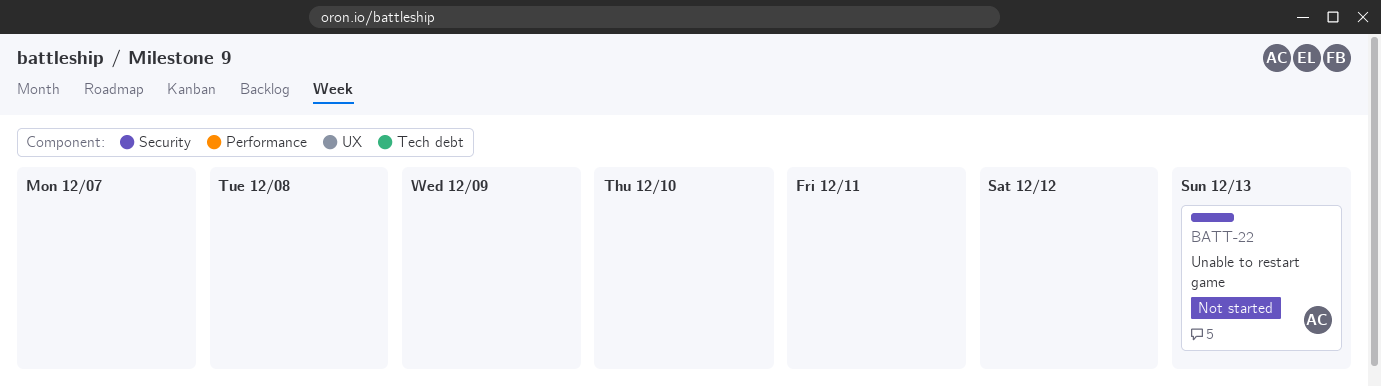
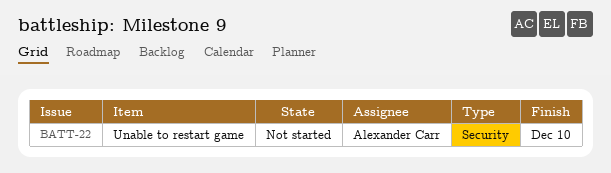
BATT-22, due: Dec 13 -> Dec 10

